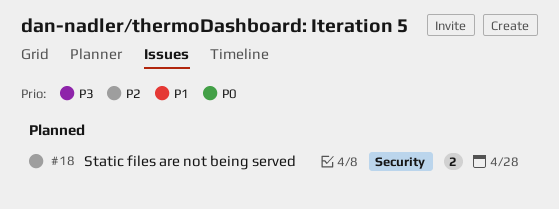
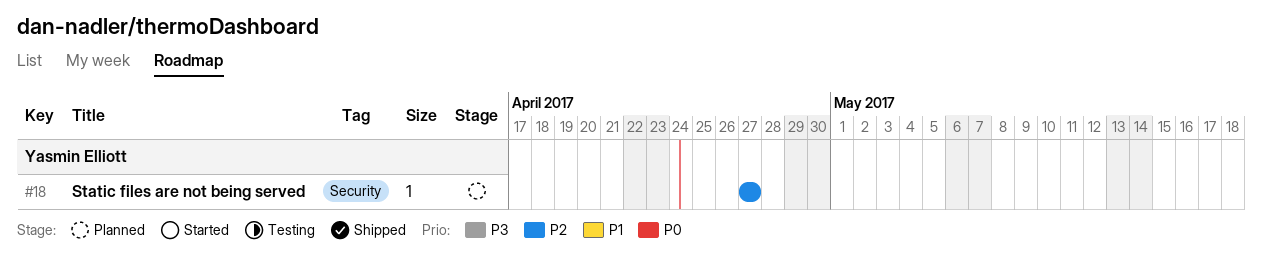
#18, estimate: 2 -> 1
#18, due: Apr 28 -> Apr 27

